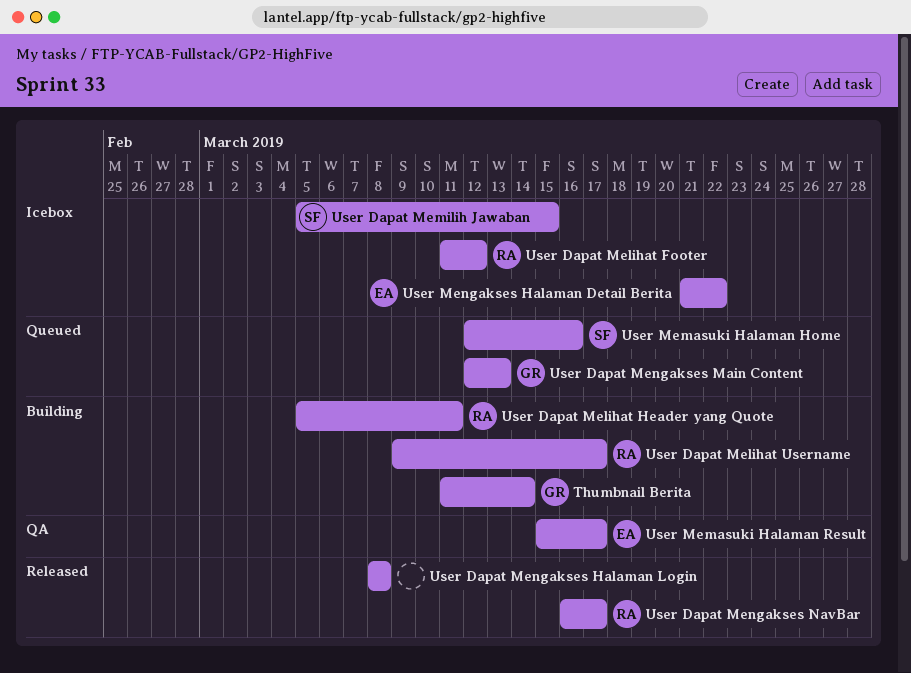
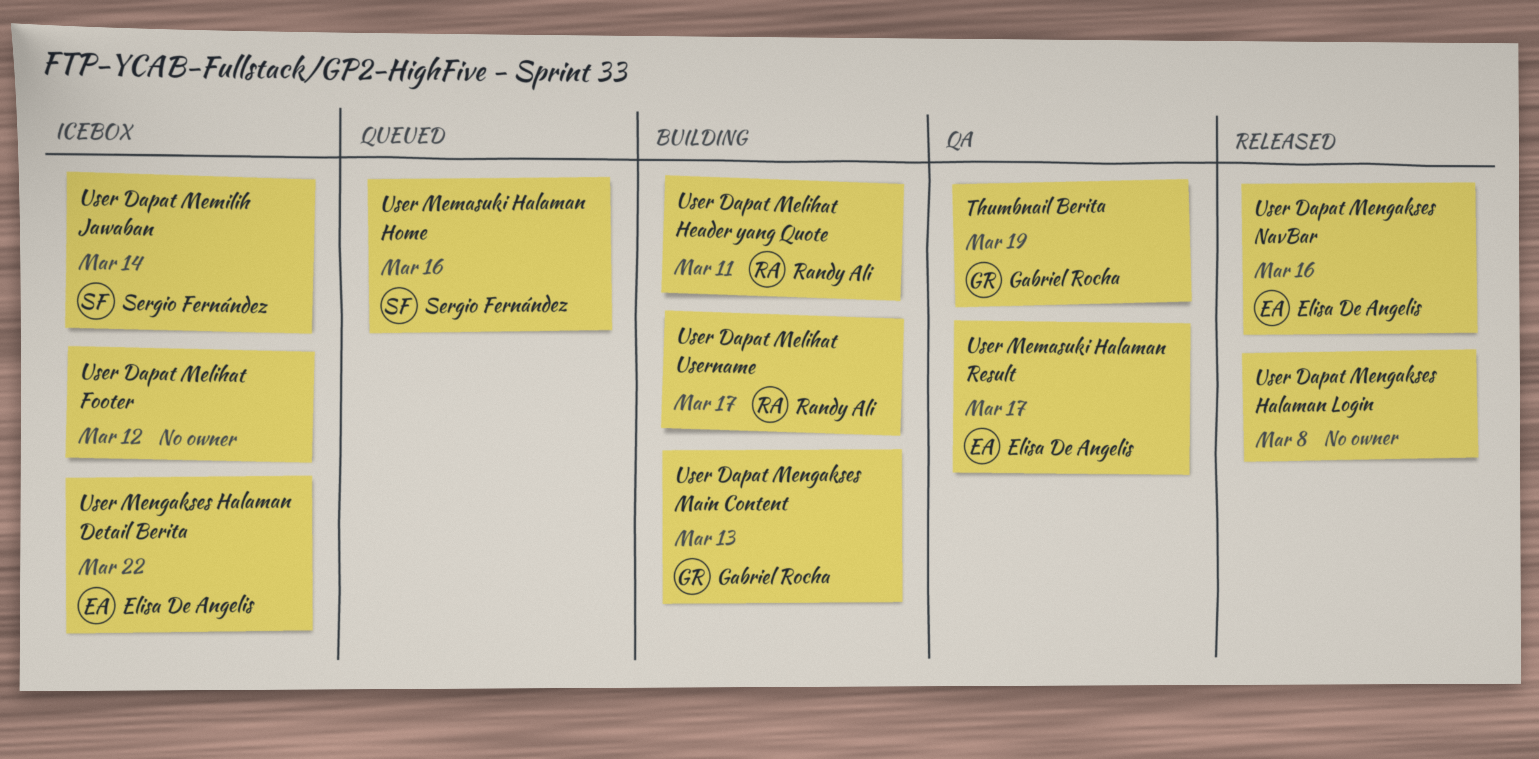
Thumbnail Berita, status: Building -> QA
Thumbnail Berita, due: Mar 14 -> Mar 19
User Dapat Melihat Footer, owner: Randy Ali -> none
User Dapat Memilih Jawaban, due: Mar 15 -> Mar 14
User Dapat Mengakses Main Content, status: Queued -> Building
User Dapat Mengakses NavBar, owner: Randy Ali -> Elisa De Angelis
User Dapat Mengakses NavBar, due: Mar 17 -> Mar 16

